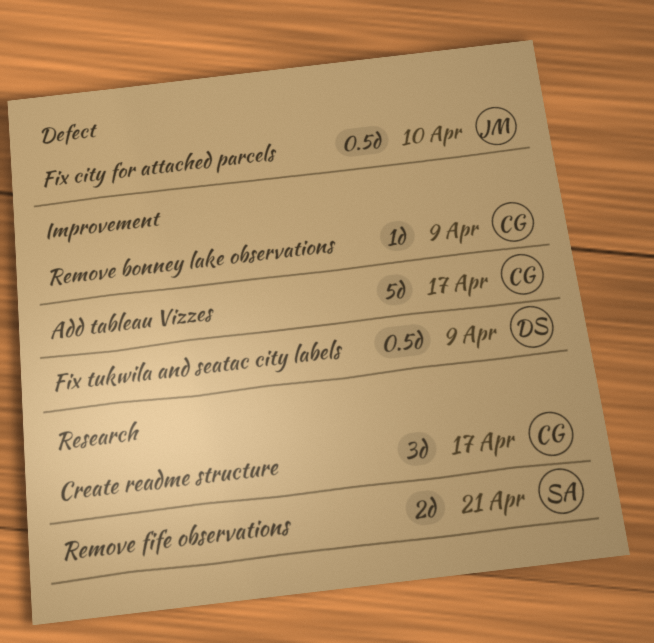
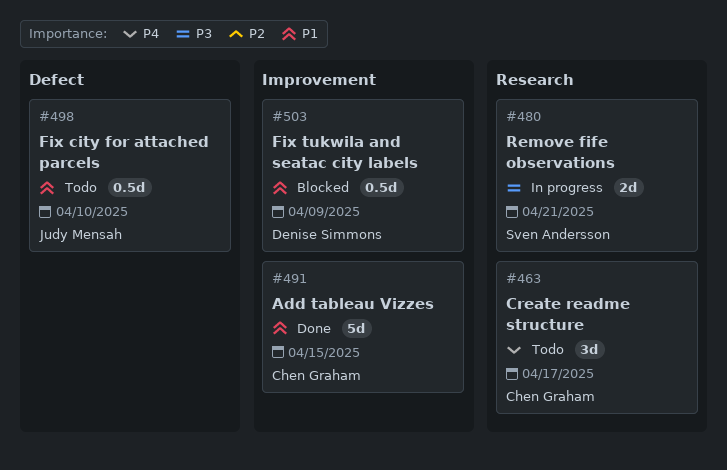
Add tableau Vizzes, due: Apr 17 -> Apr 15
Remove bonney lake observations: present -> none

